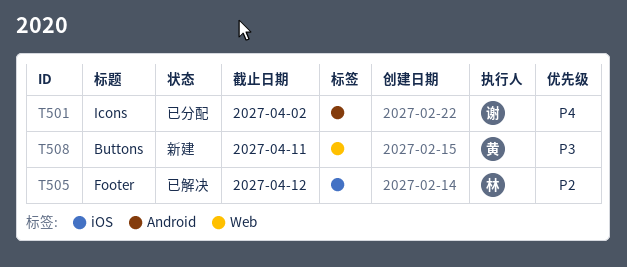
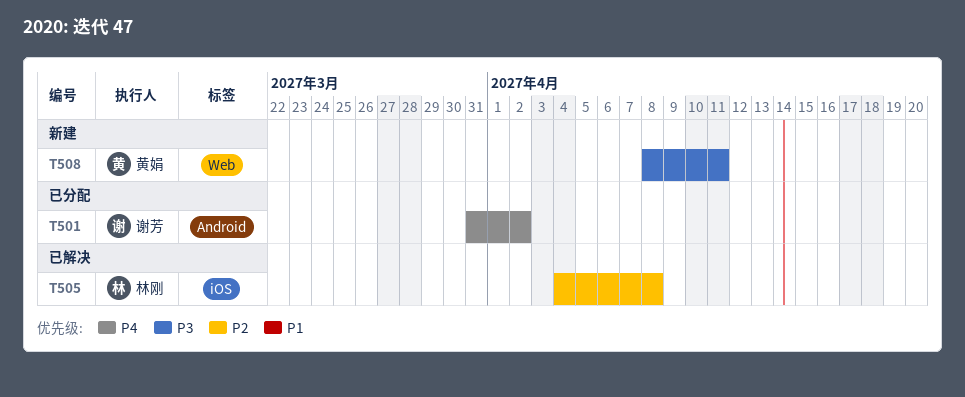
T505, due: Apr 12 -> Apr 8

